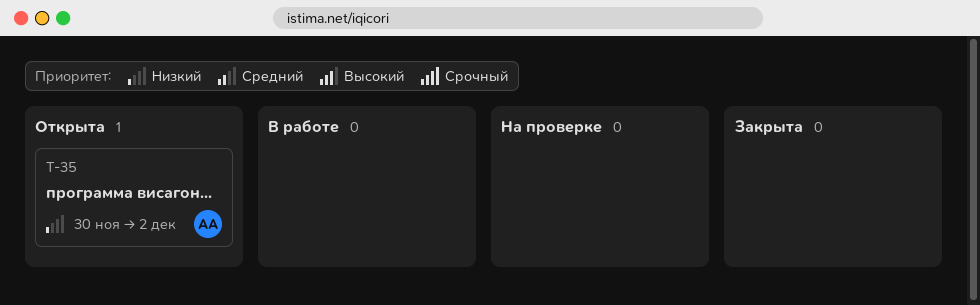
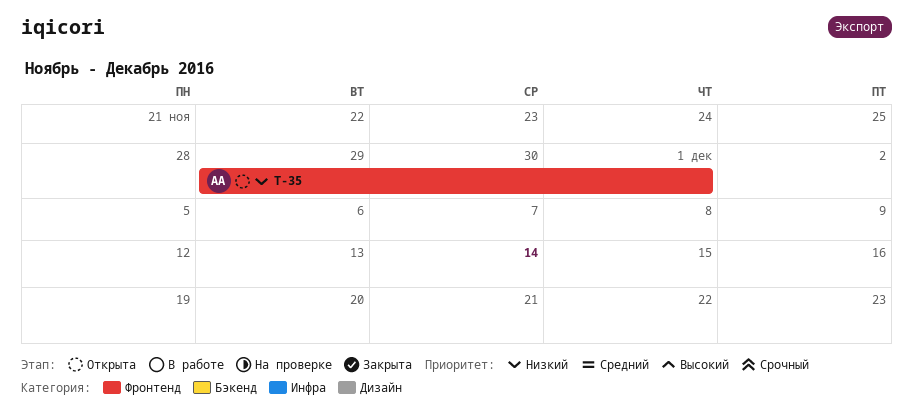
T-35, start: Nov 30 -> Nov 29
T-35, due: Dec 2 -> Dec 1

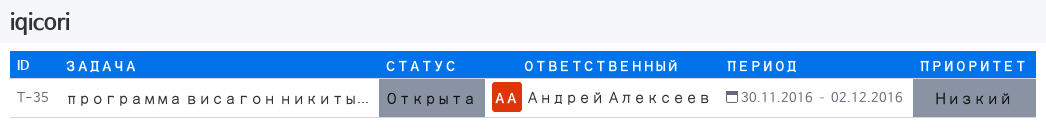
T-35, start: Nov 29 -> Nov 30
T-35, due: Dec 1 -> Dec 2

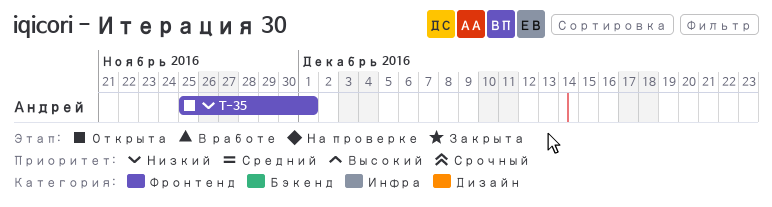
T-35, start: Nov 30 -> Nov 25
T-35, due: Dec 2 -> Dec 1

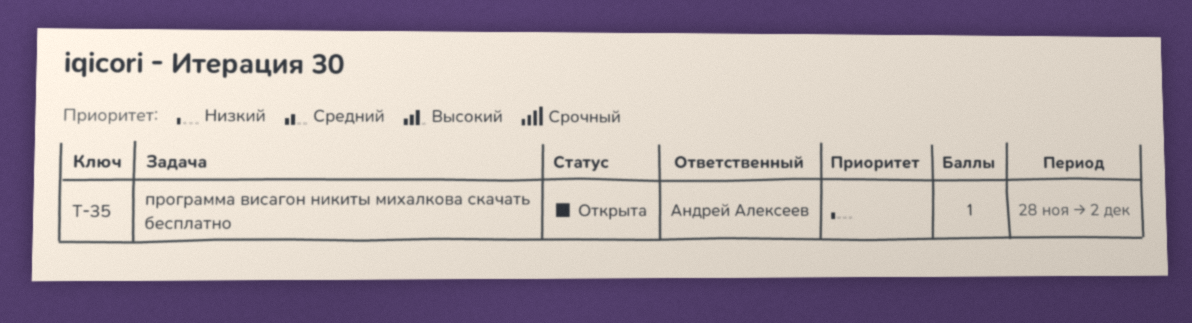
T-35, start: Nov 25 -> Nov 28
T-35, due: Dec 1 -> Dec 2

